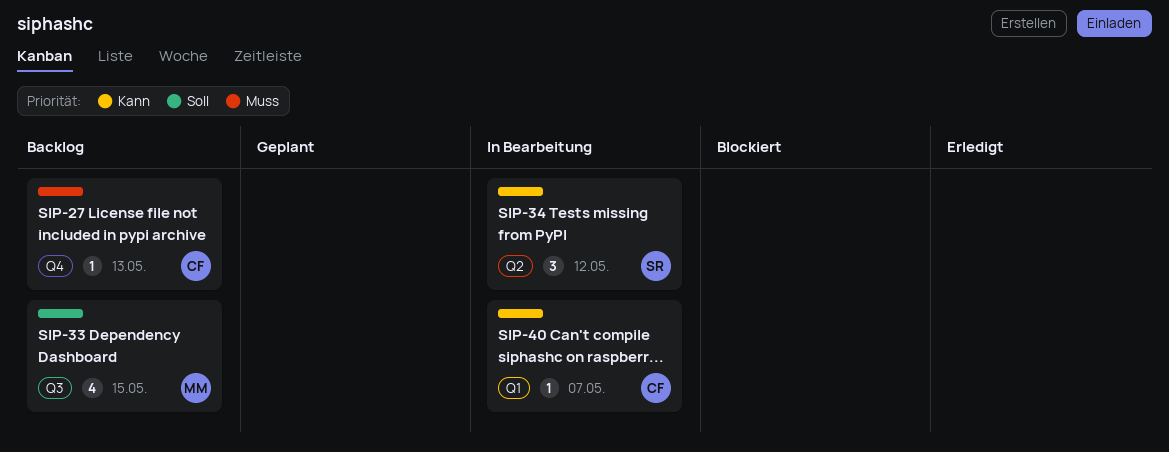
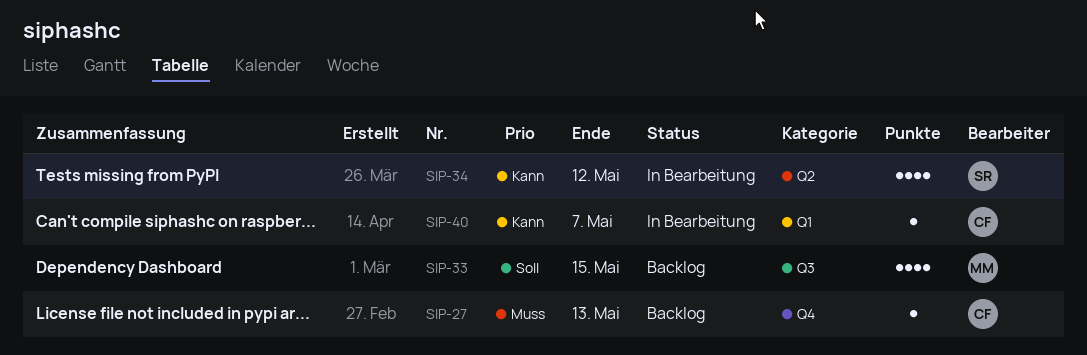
SIP-34, estimate: 3 -> 4

